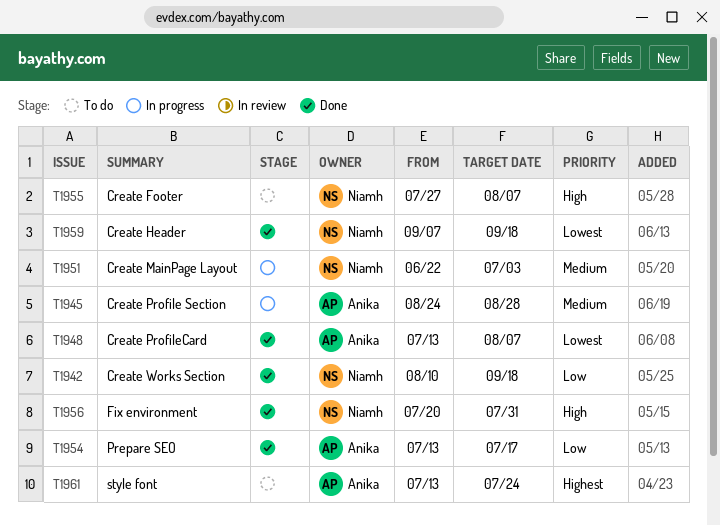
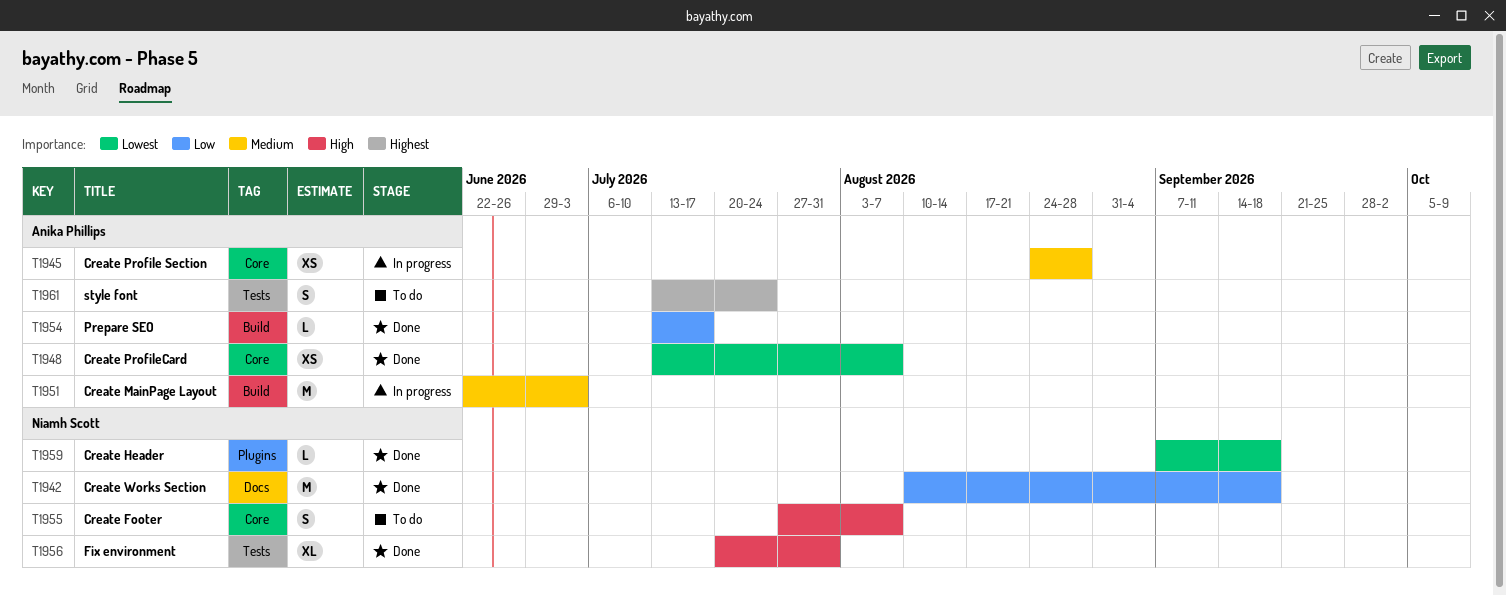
T1951, owner: Niamh Scott -> Anika Phillips

